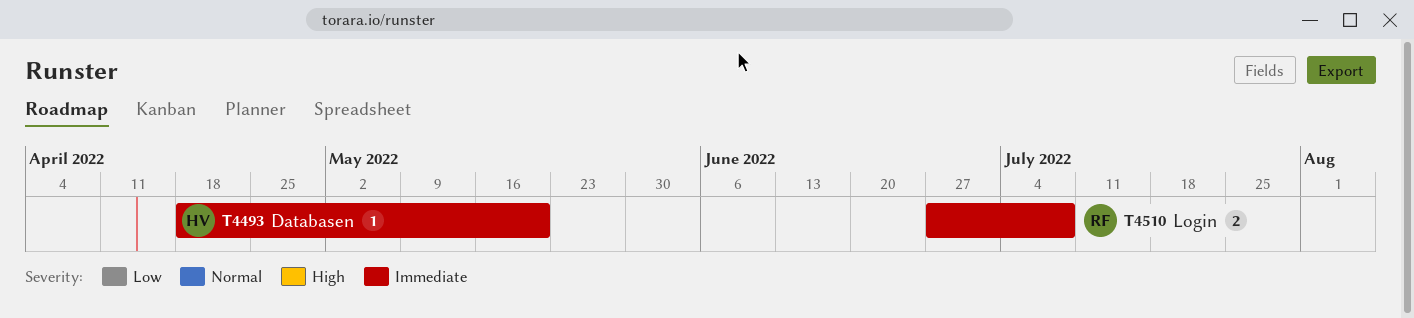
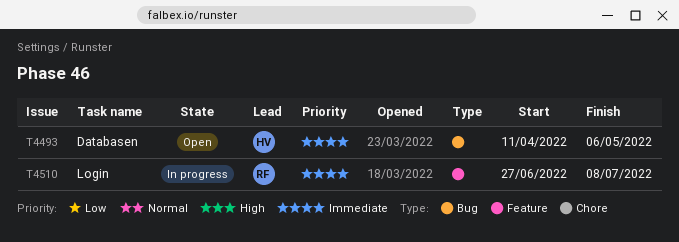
T4493, start: Apr 18 -> Apr 11
T4493, due: May 20 -> May 6

